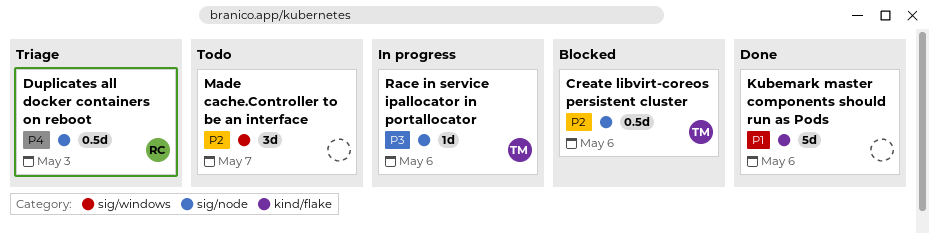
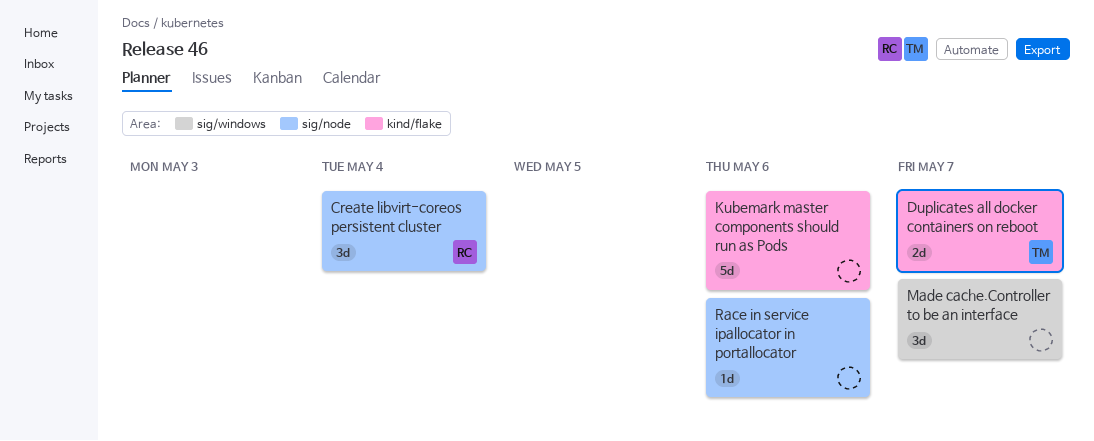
Create libvirt-coreos persistent cluster, owner: TM -> RC
Create libvirt-coreos persistent cluster, estimate: 0.5d -> 3d
Create libvirt-coreos persistent cluster, due: May 6 -> May 4
Duplicates all docker containers on reboot, owner: RC -> TM
Duplicates all docker containers on reboot, label: sig/node -> kind/flake
Duplicates all docker containers on reboot, estimate: 0.5d -> 2d
Duplicates all docker containers on reboot, due: May 3 -> May 7
Race in service ipallocator in portallocator, owner: TM -> none

